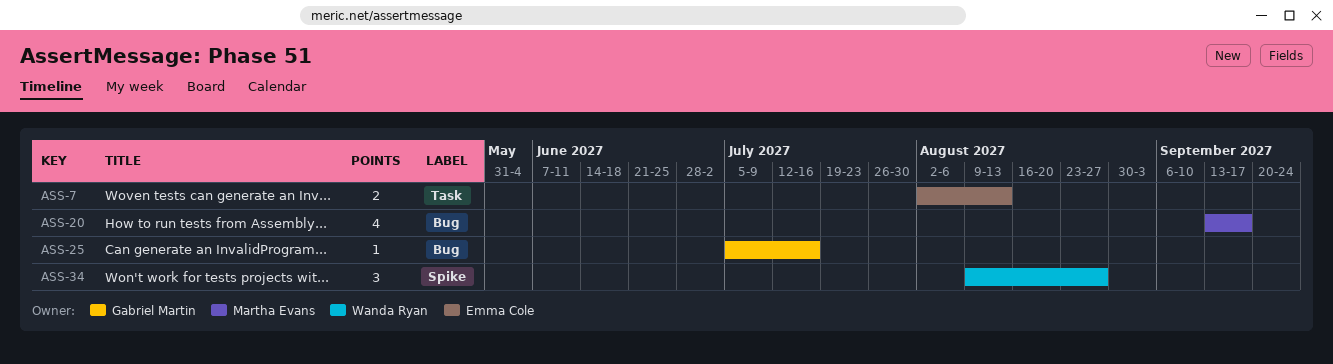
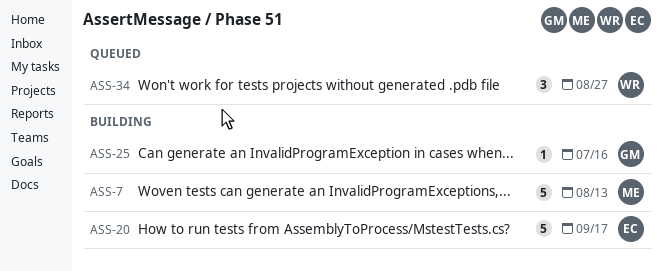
ASS-7, owner: Emma Cole -> Martha Evans
ASS-7, estimate: 2 -> 5
ASS-20, owner: Martha Evans -> Emma Cole
ASS-20, estimate: 4 -> 5

